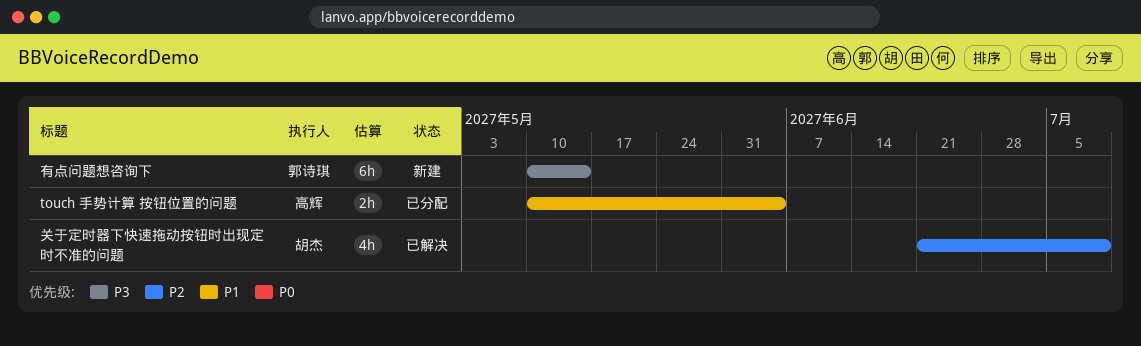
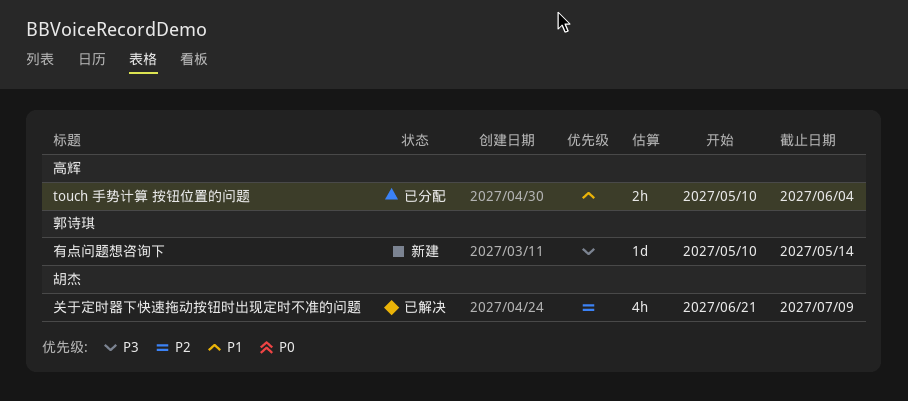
有点问题想咨询下, estimate: 6h -> 1d

